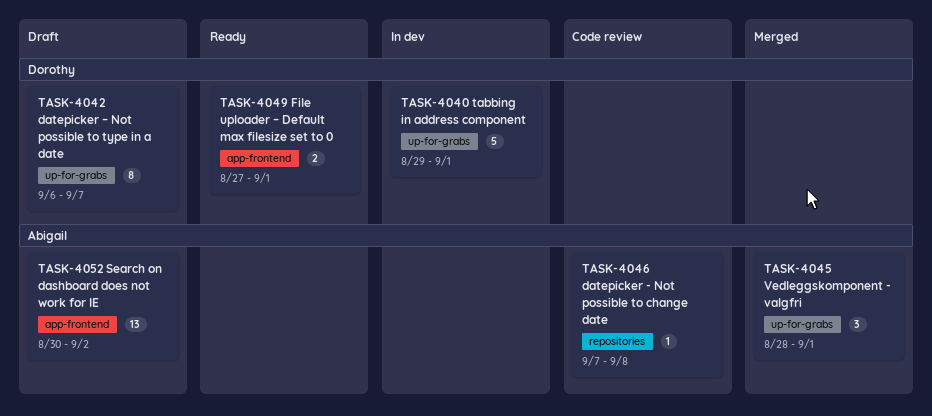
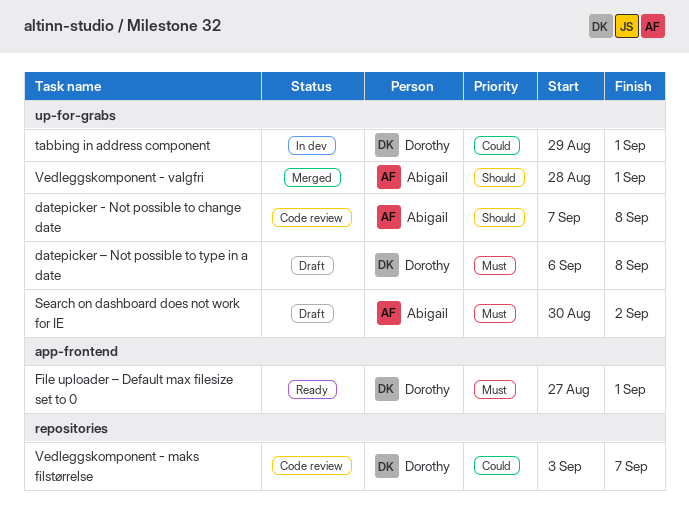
datepicker - Not possible to change date, label: repositories -> up-for-grabs
datepicker – Not possible to type in a date, due: Sep 7 -> Sep 8
Search on dashboard does not work for IE, label: app-frontend -> up-for-grabs
Vedleggskomponent - maks filstørrelse: none -> present

